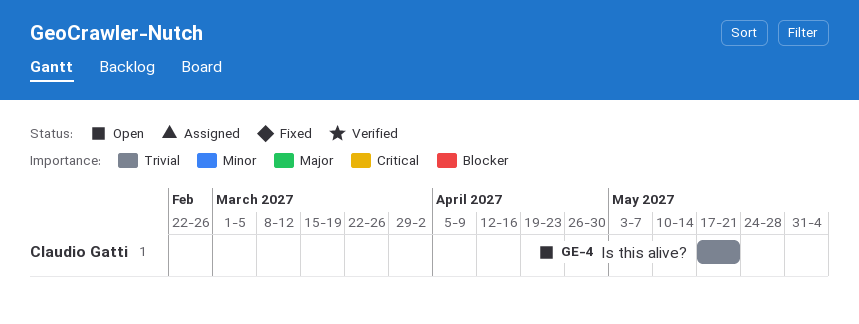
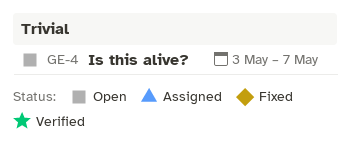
GE-4, start: May 17 -> May 3
GE-4, due: May 21 -> May 7

